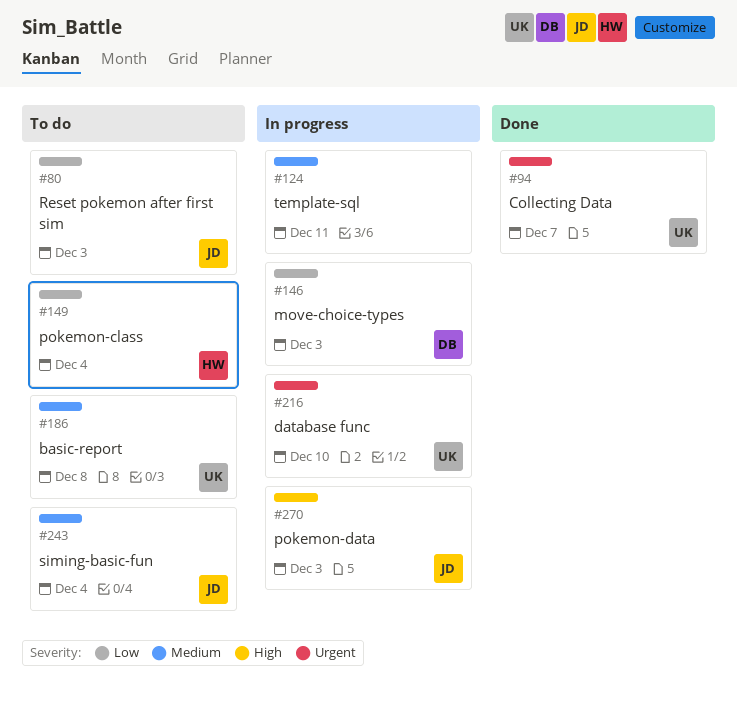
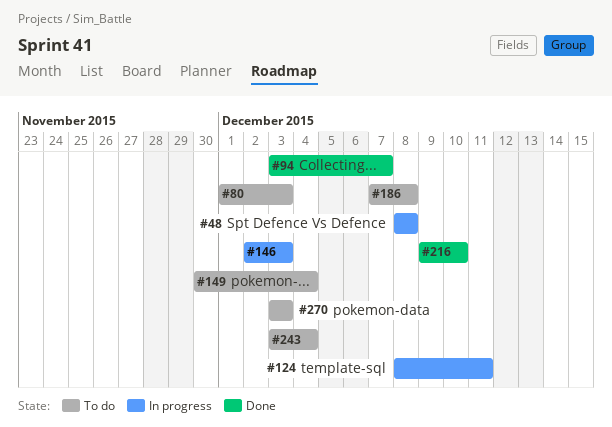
#48: none -> present
#216, status: In progress -> Done
#270, status: In progress -> To do

